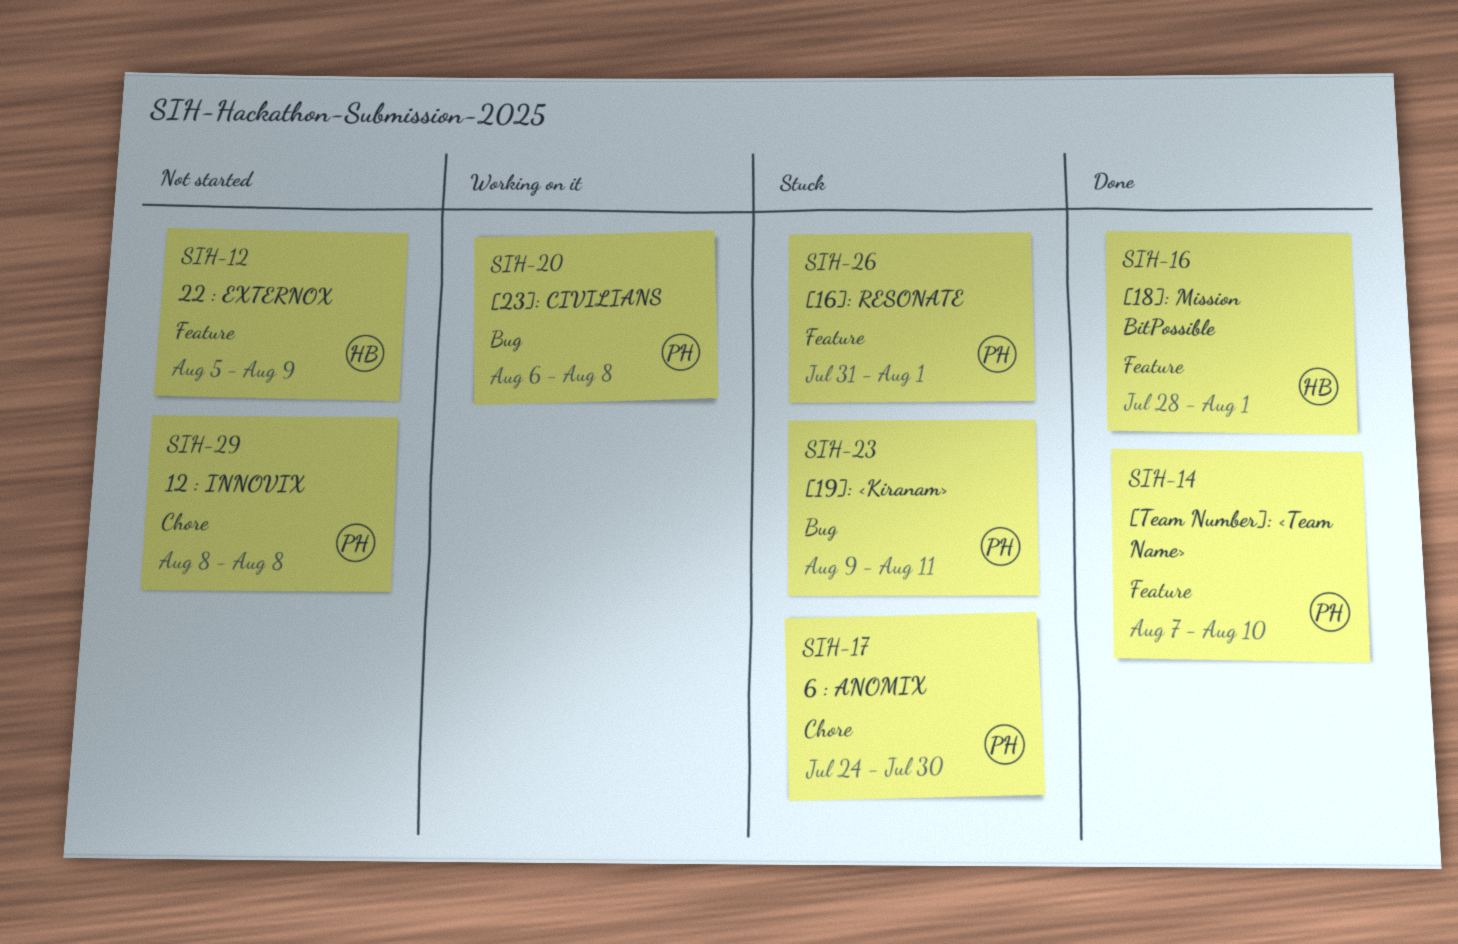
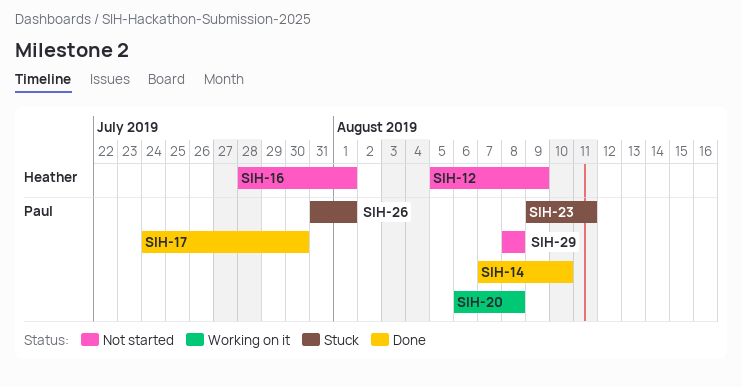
SIH-16, status: Done -> Not started
SIH-17, status: Stuck -> Done

